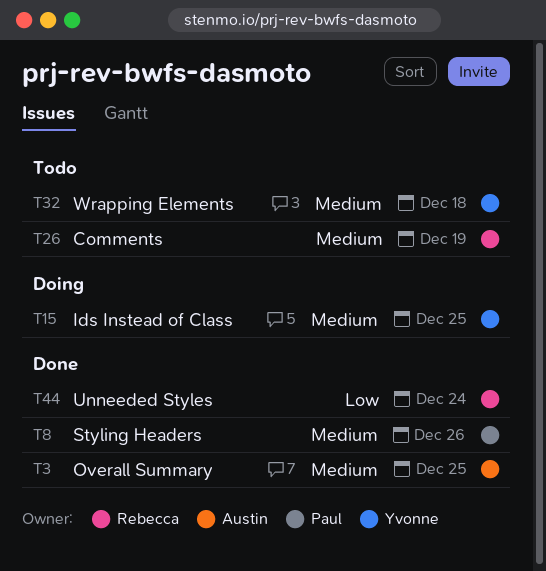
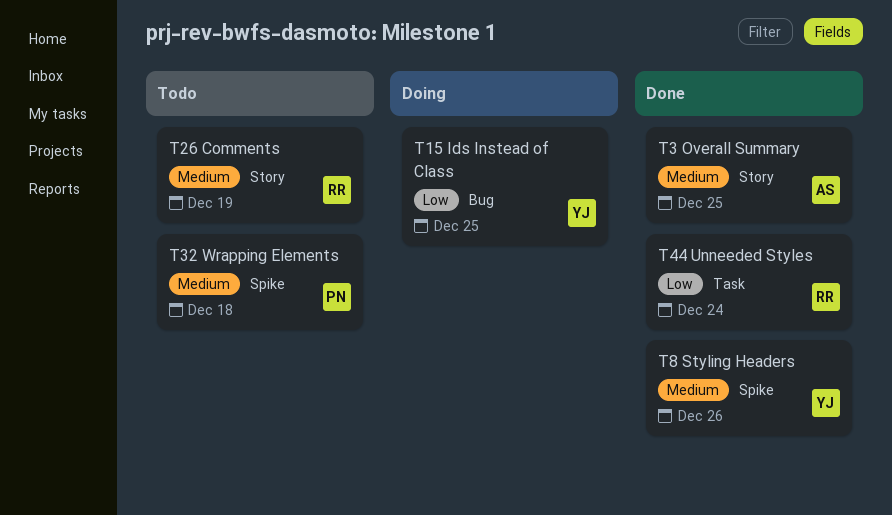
T8, owner: Paul -> Yvonne
T15, priority: Medium -> Low
T32, owner: Yvonne -> Paul

